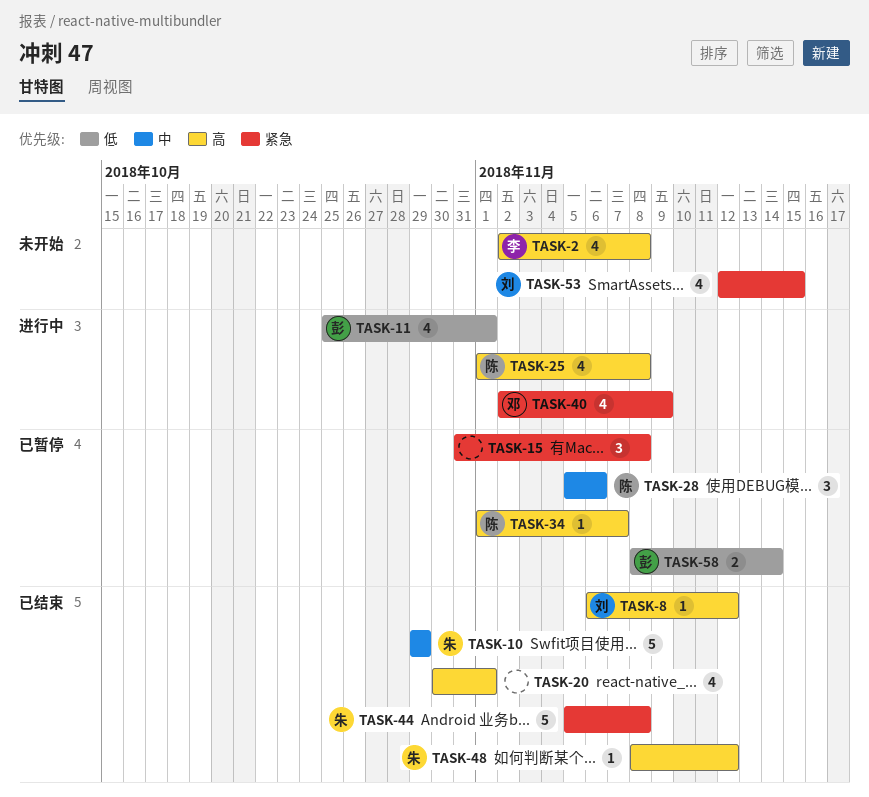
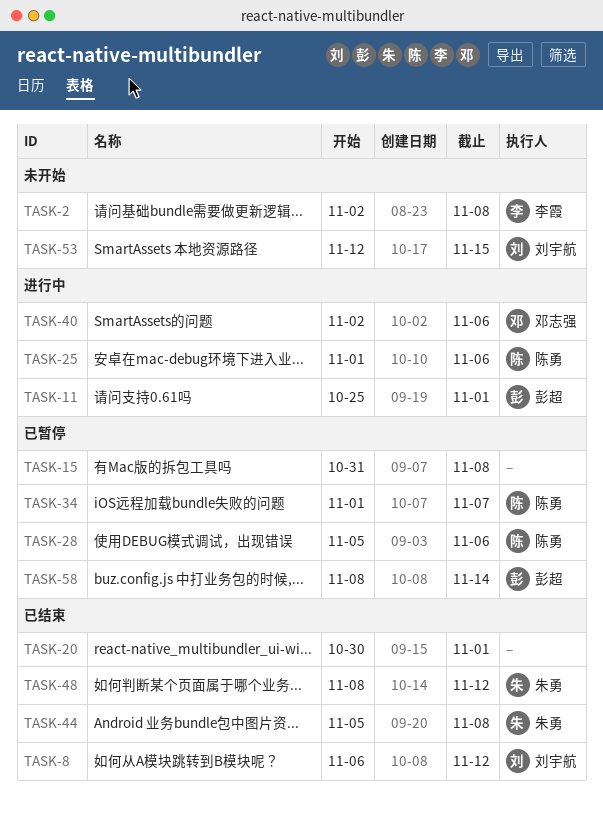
TASK-10: present -> none
TASK-25, due: Nov 8 -> Nov 6
TASK-40, due: Nov 9 -> Nov 6

